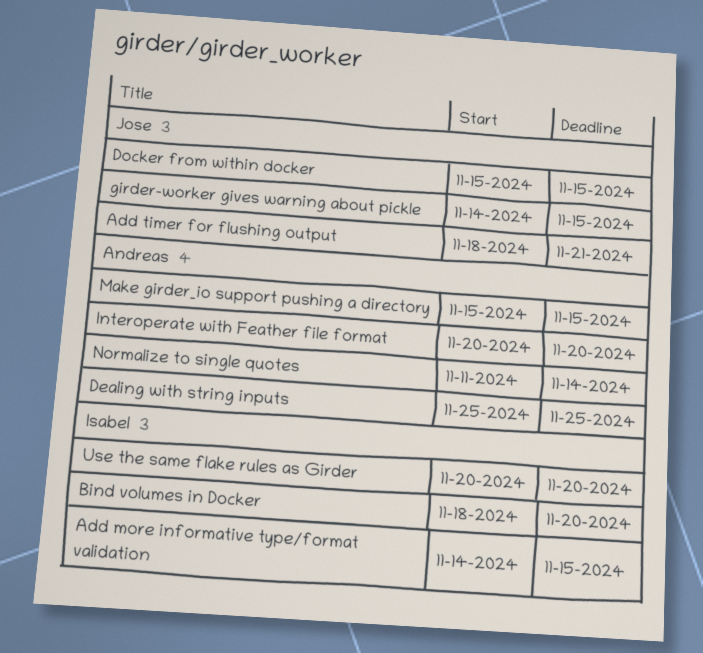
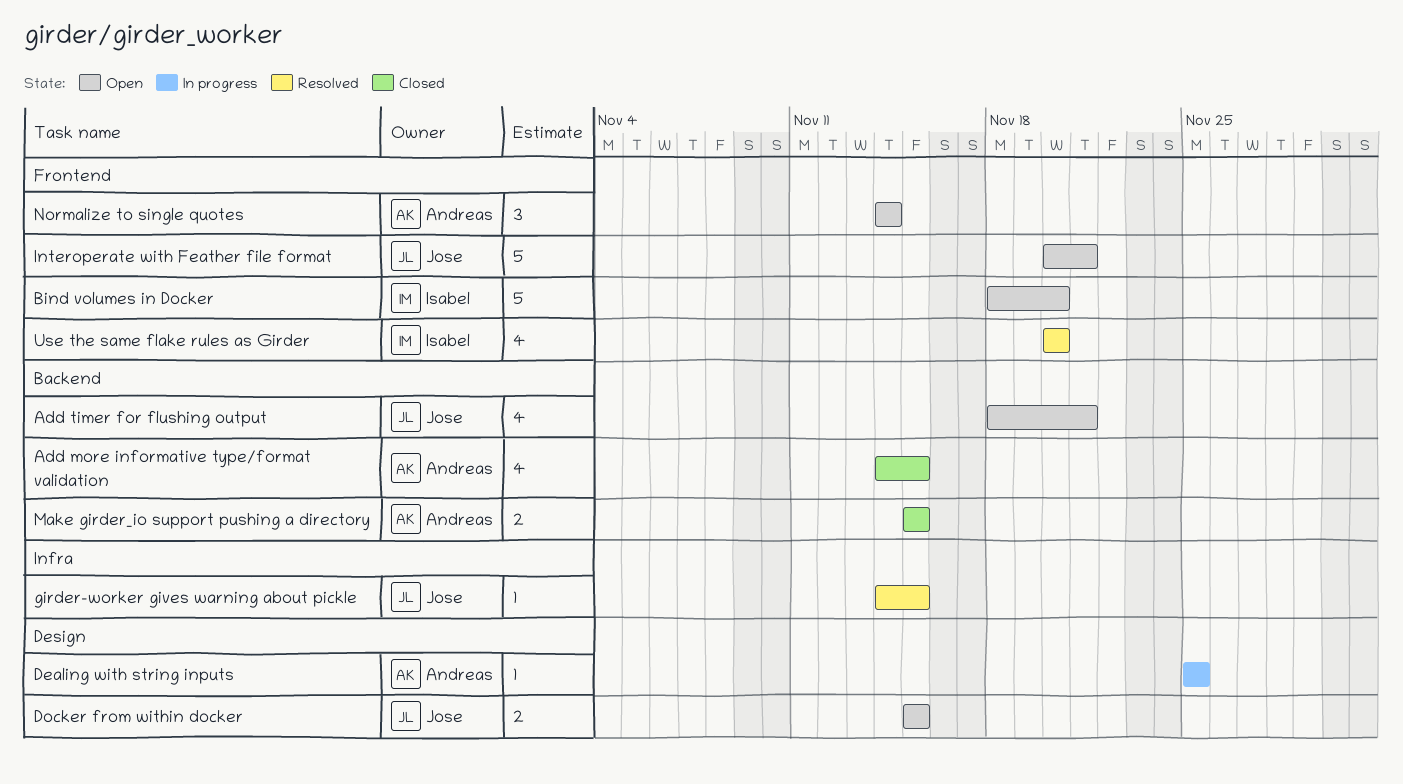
Add more informative type/format validation, owner: Isabel -> Andreas
Interoperate with Feather file format, owner: Andreas -> Jose
Interoperate with Feather file format, due: Nov 20 -> Nov 21
Normalize to single quotes, start: Nov 11 -> Nov 14

